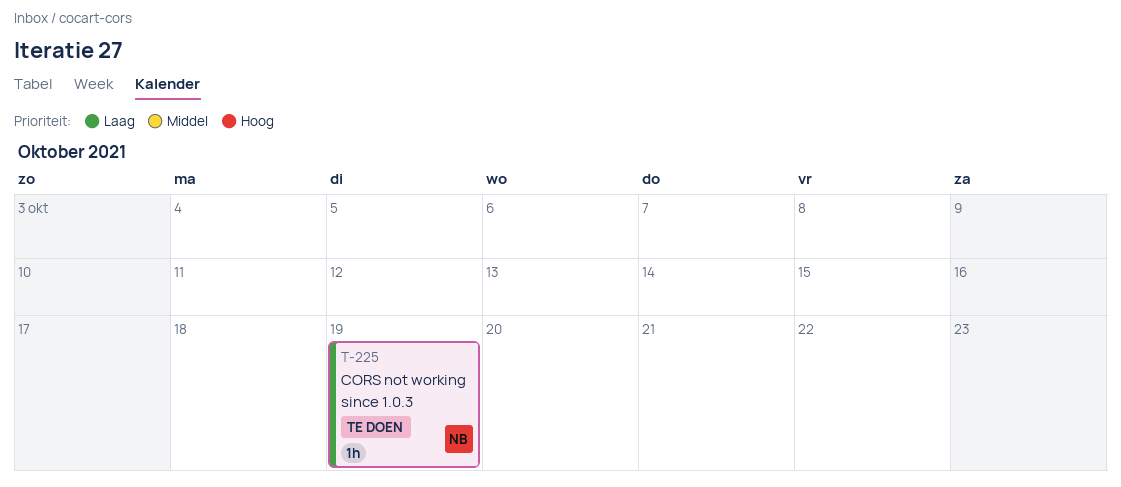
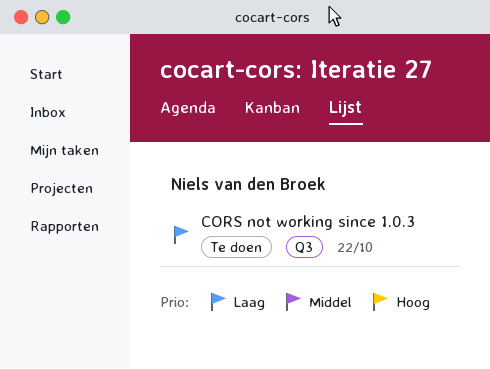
CORS not working since 1.0.3, due: Oct 19 -> Oct 22

